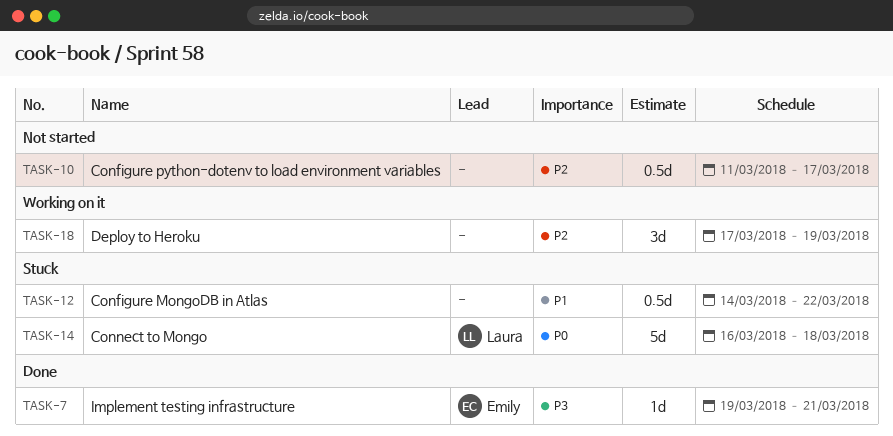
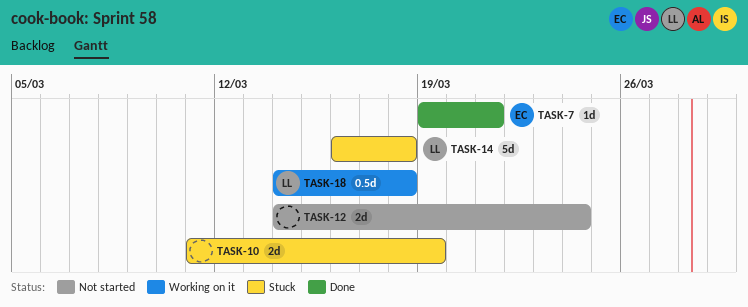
TASK-10, status: Not started -> Stuck
TASK-10, estimate: 0.5d -> 2d
TASK-10, due: Mar 17 -> Mar 19
TASK-12, status: Stuck -> Not started
TASK-12, estimate: 0.5d -> 2d
TASK-12, due: Mar 22 -> Mar 24
TASK-18, owner: none -> Laura
TASK-18, estimate: 3d -> 0.5d
TASK-18, start: Mar 17 -> Mar 14
TASK-18, due: Mar 19 -> Mar 18

